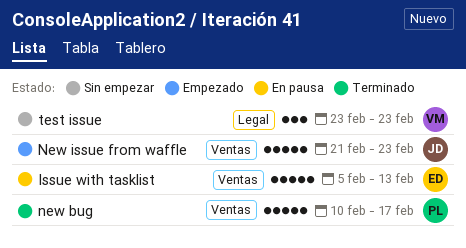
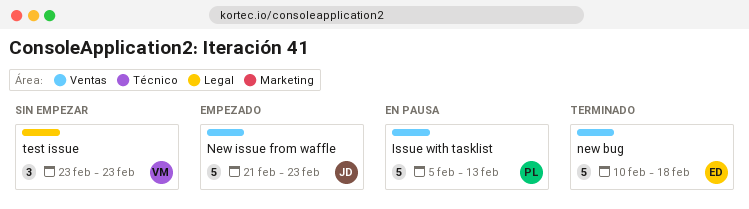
Issue with tasklist, owner: ED -> PL
new bug, owner: PL -> ED
new bug, due: Feb 17 -> Feb 18

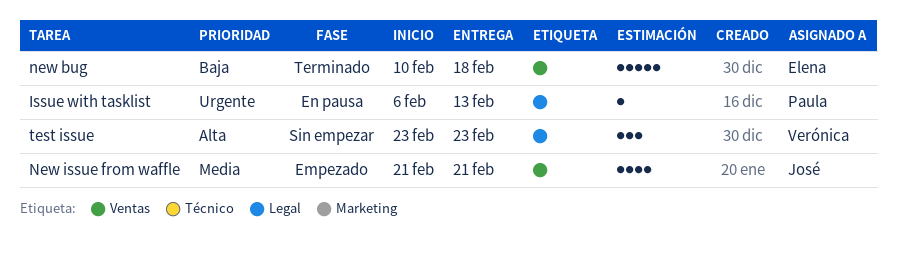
Issue with tasklist, label: Ventas -> Legal
Issue with tasklist, estimate: 5 -> 1
Issue with tasklist, start: Feb 5 -> Feb 6
New issue from waffle, estimate: 5 -> 4
New issue from waffle, due: Feb 23 -> Feb 21

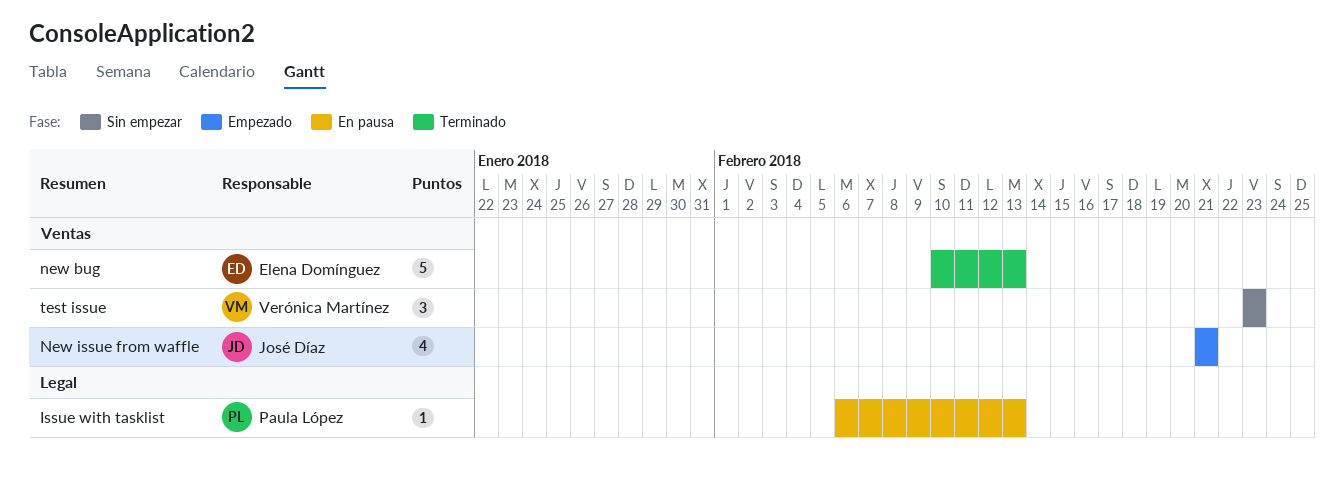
new bug, due: Feb 18 -> Feb 13
test issue, label: Legal -> Ventas

